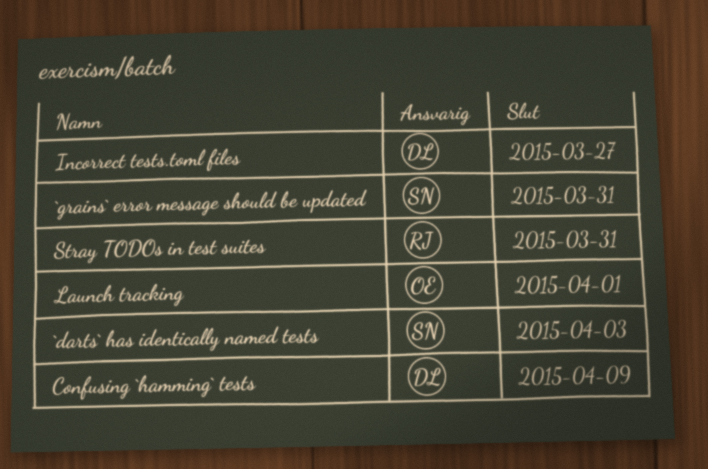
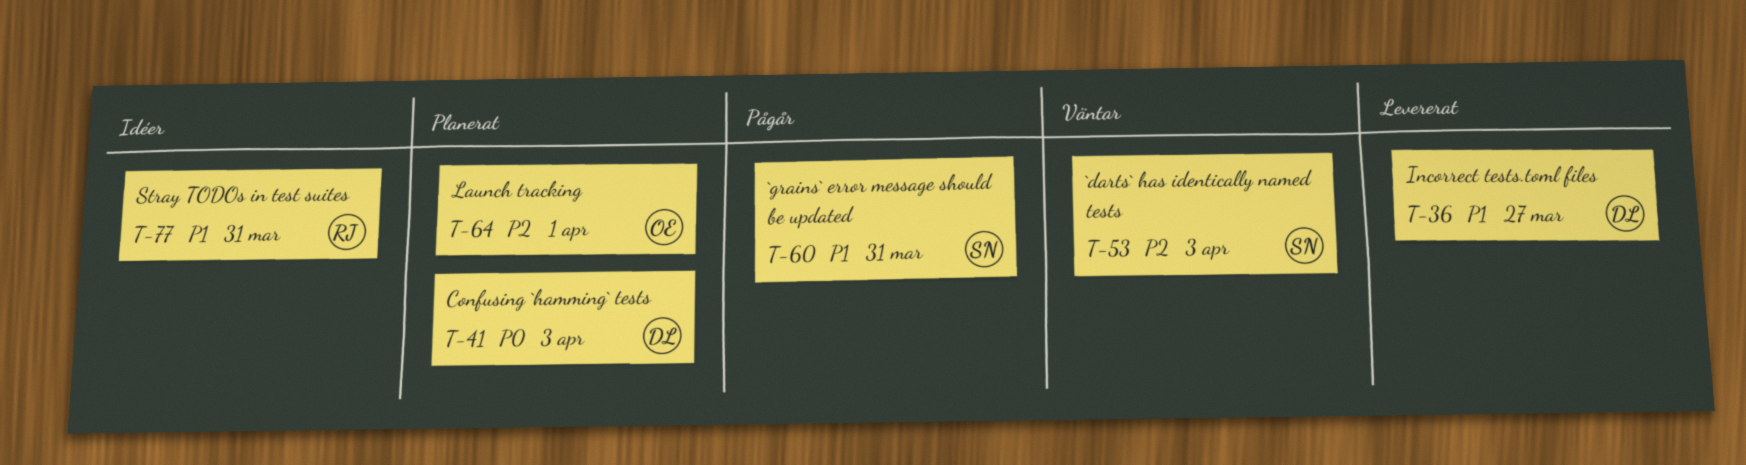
Confusing `hamming` tests, due: Apr 9 -> Apr 3

